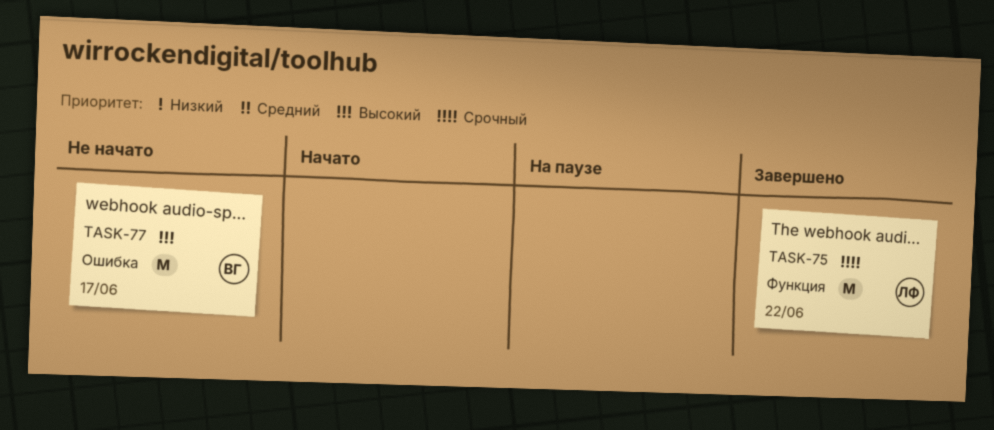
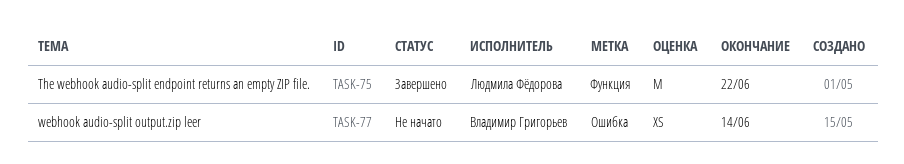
TASK-77, estimate: M -> XS
TASK-77, due: Jun 17 -> Jun 14

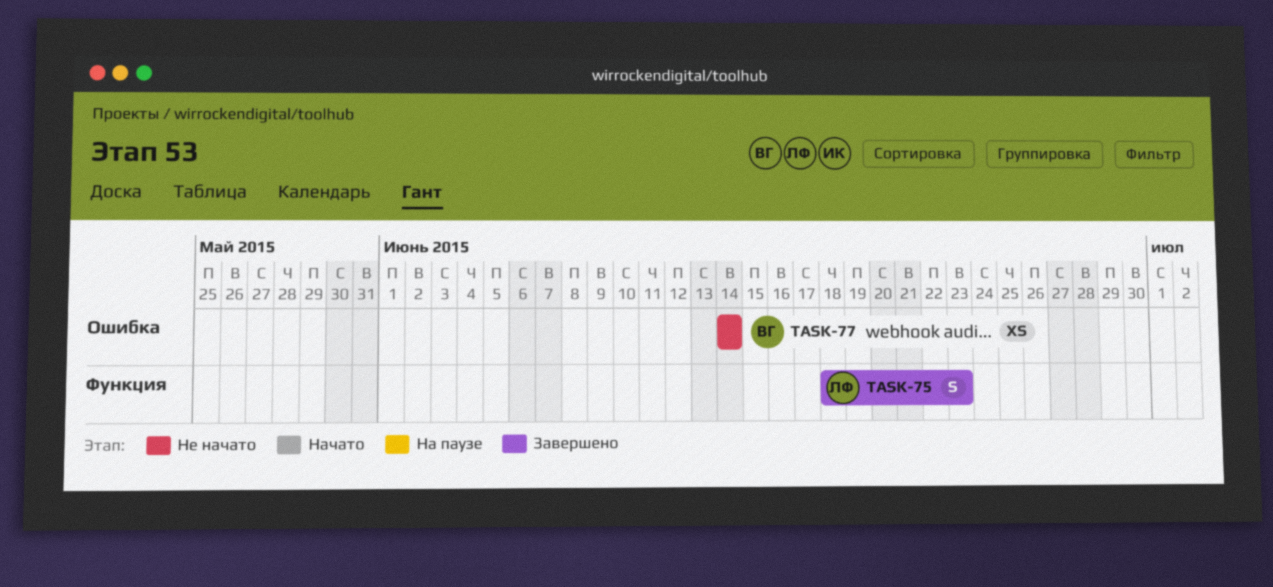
TASK-75, estimate: M -> S
TASK-75, due: Jun 22 -> Jun 23

